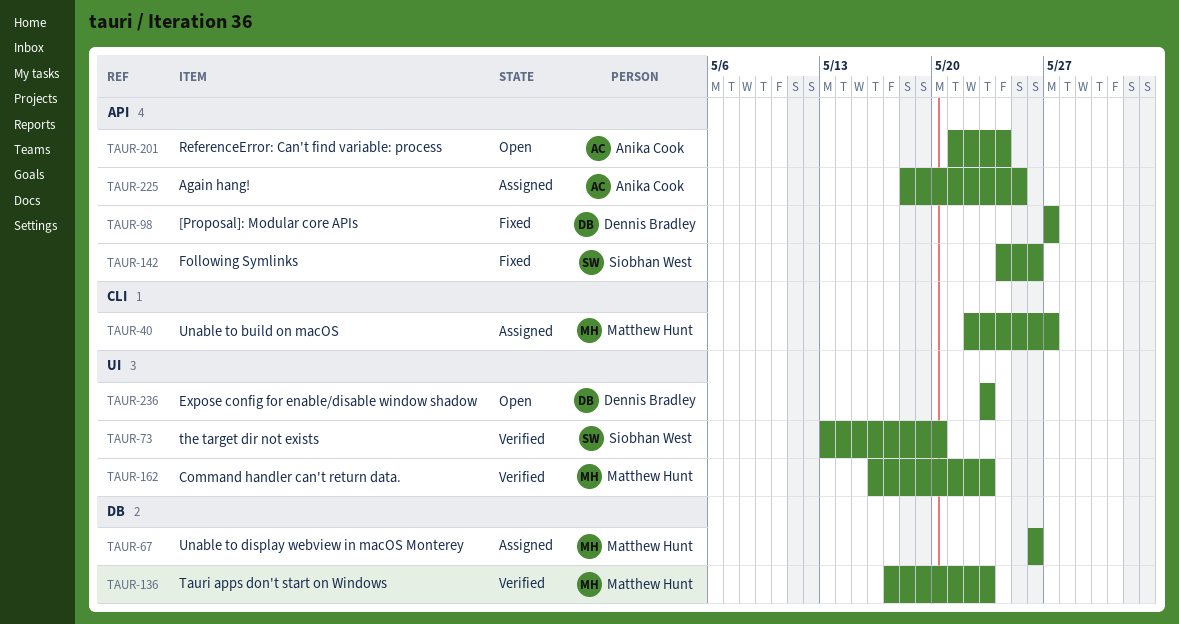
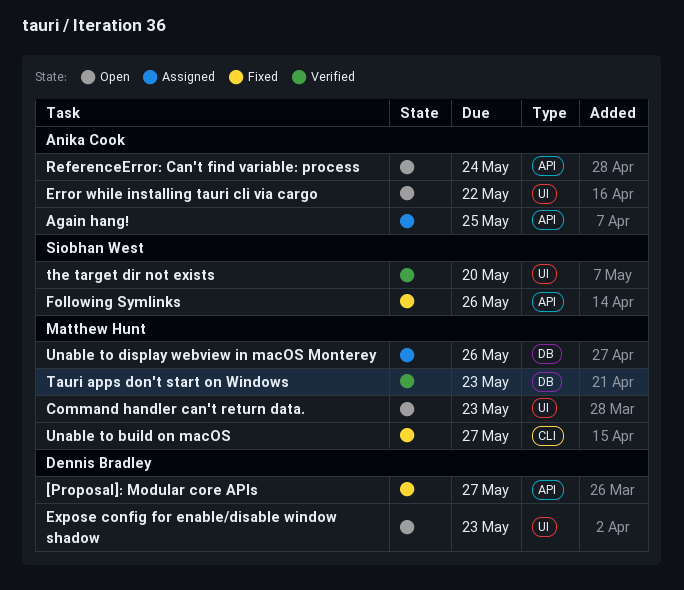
Command handler can't return data., status: Verified -> Open
Error while installing tauri cli via cargo: none -> present
Unable to build on macOS, status: Assigned -> Fixed

